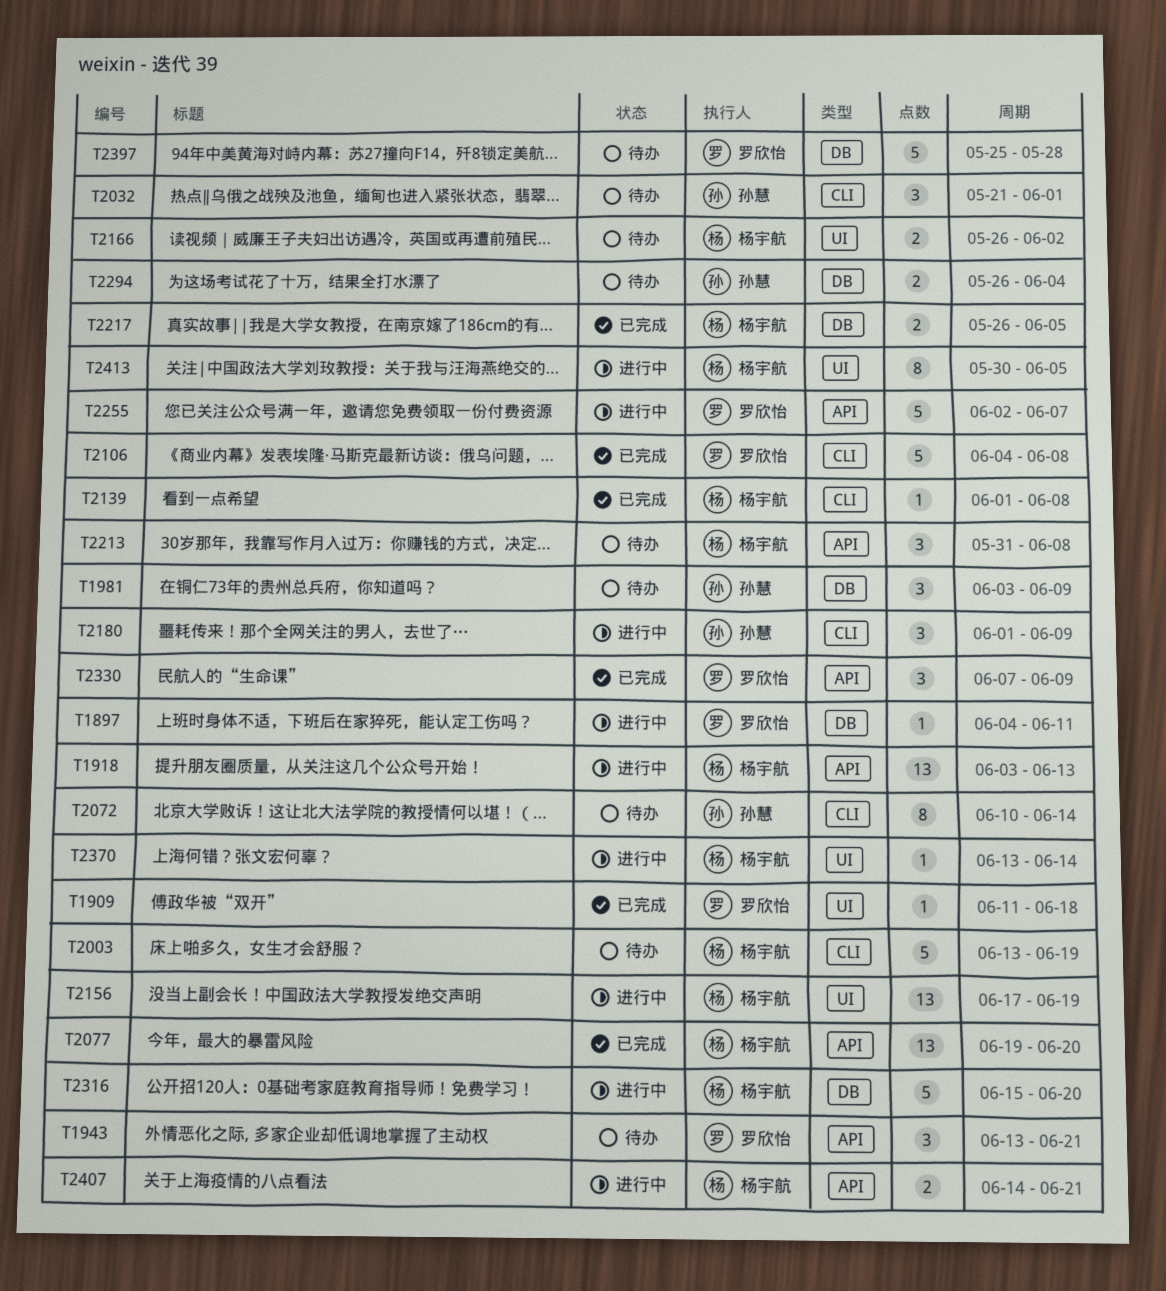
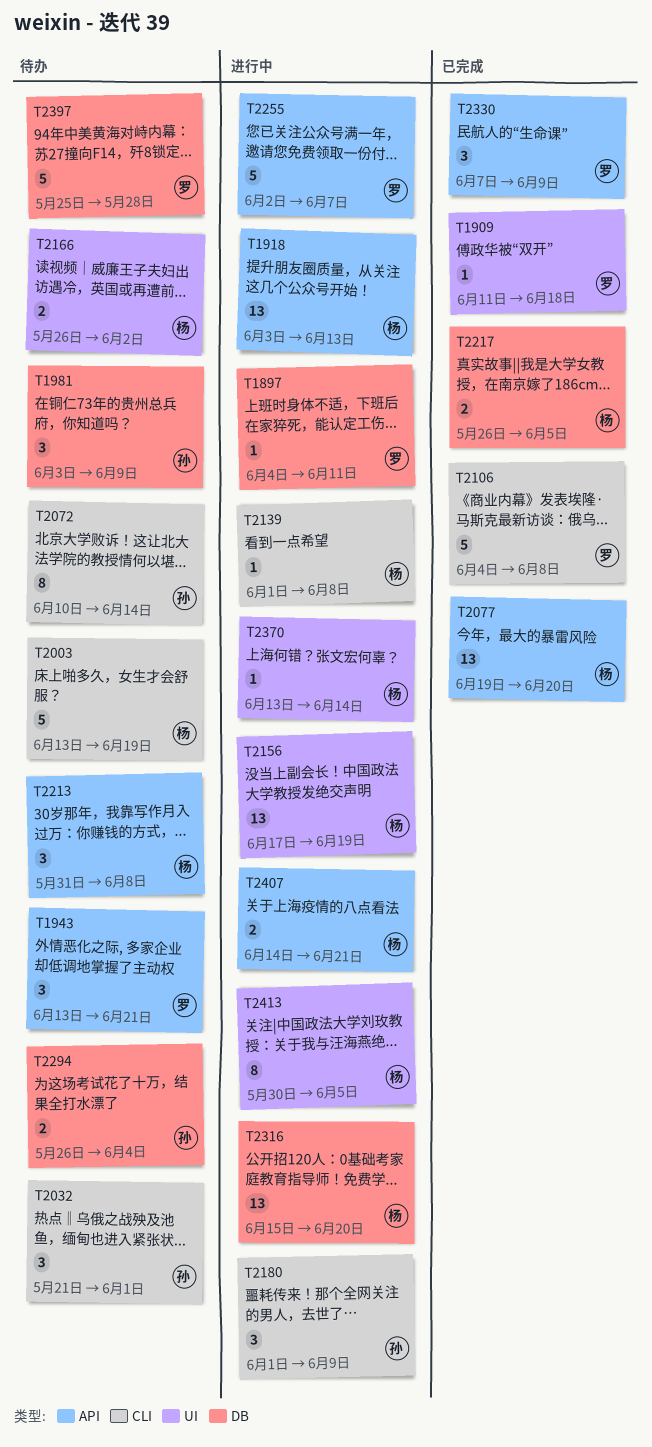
T2139, status: 已完成 -> 进行中
T2316, estimate: 5 -> 13

